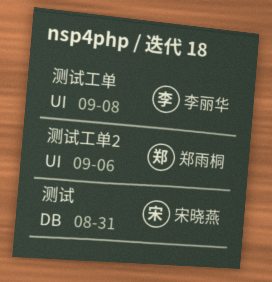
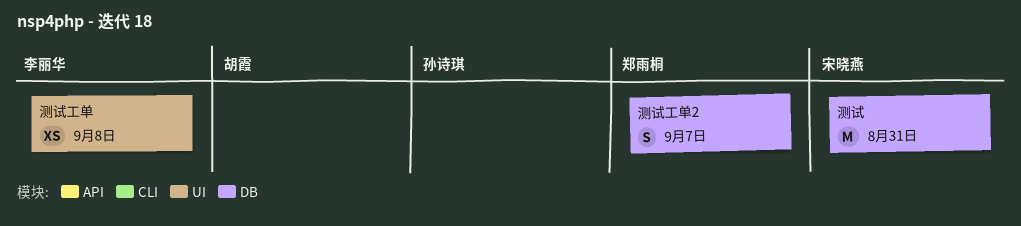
测试工单2, label: UI -> DB
测试工单2, due: Sep 6 -> Sep 7

